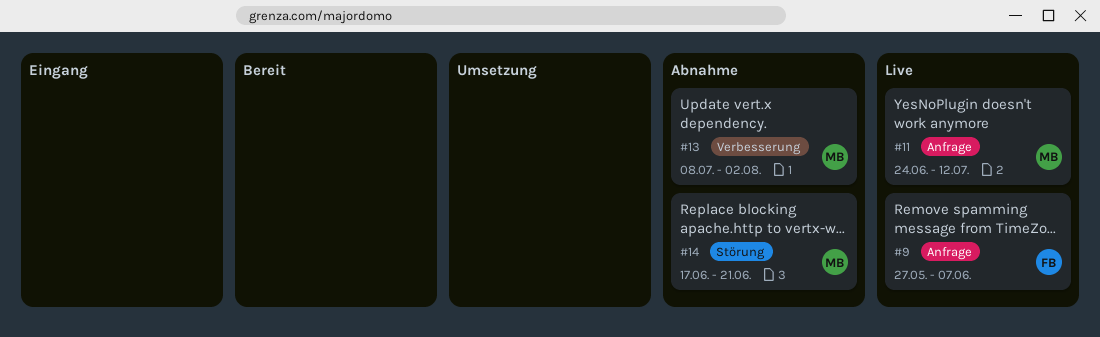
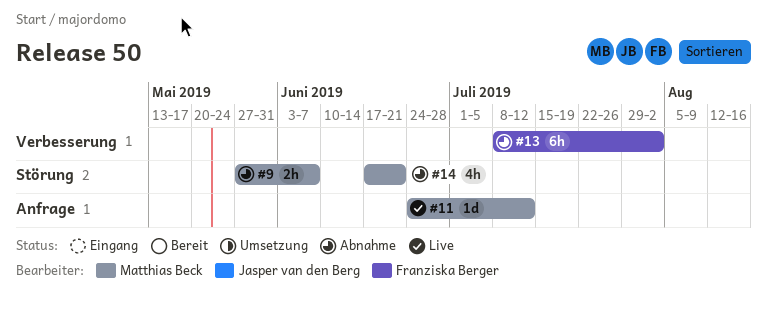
#9, status: Live -> Abnahme
#9, owner: Franziska Berger -> Matthias Beck
#9, label: Anfrage -> Störung
#13, owner: Matthias Beck -> Franziska Berger

